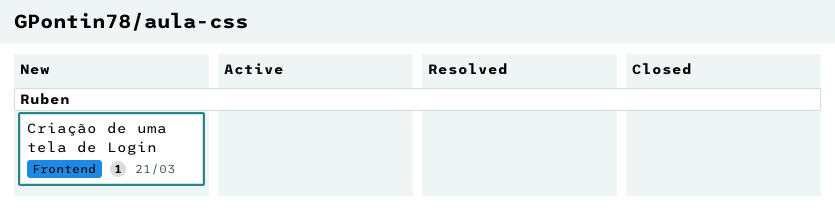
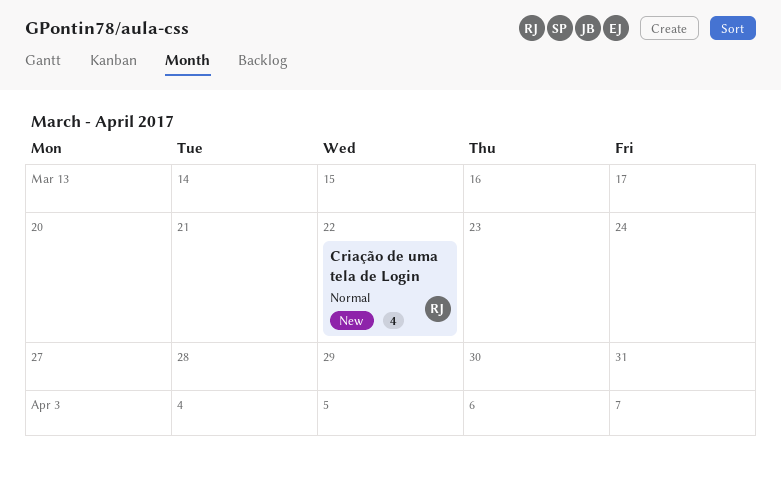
Criação de uma tela de Login, estimate: 1 -> 4
Criação de uma tela de Login, due: Mar 21 -> Mar 22

